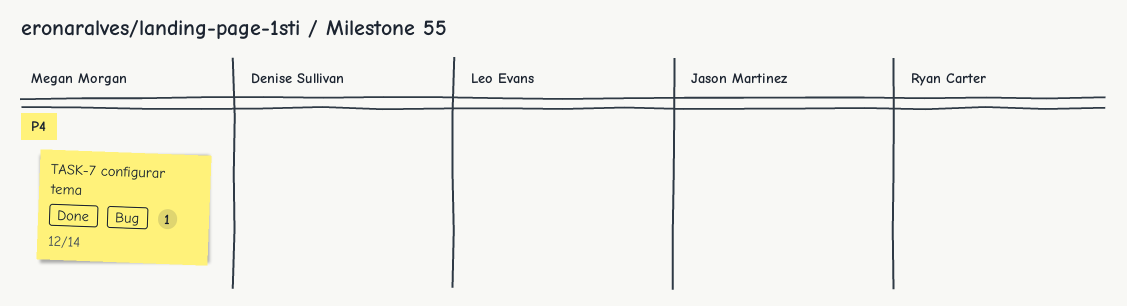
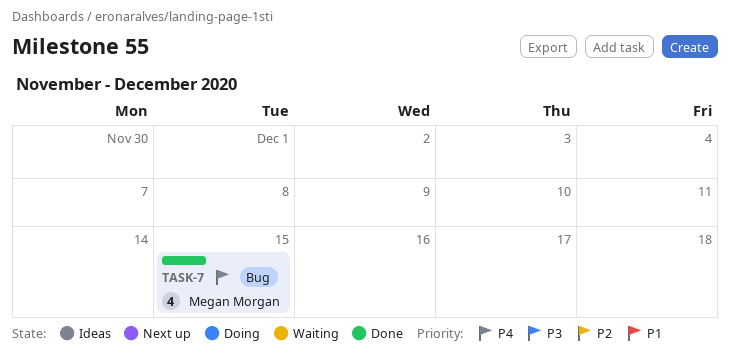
TASK-7, estimate: 1 -> 4
TASK-7, due: Dec 14 -> Dec 15

